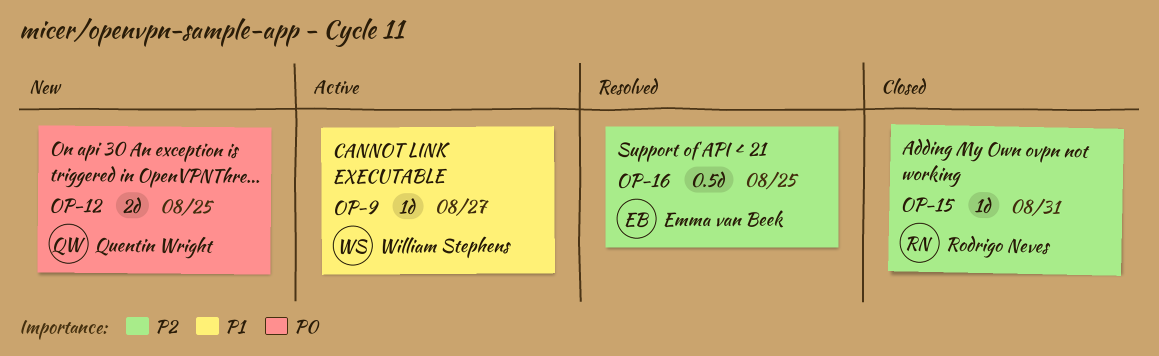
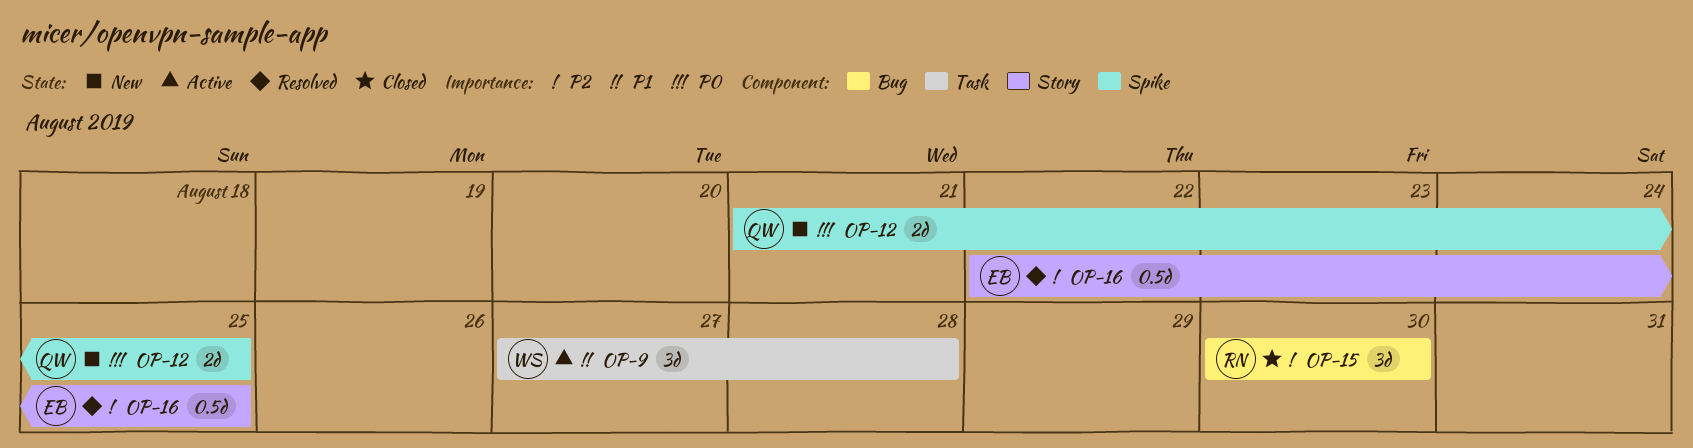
OP-9, estimate: 1d -> 3d
OP-9, due: Aug 27 -> Aug 28
OP-15, estimate: 1d -> 3d
OP-15, due: Aug 31 -> Aug 30

